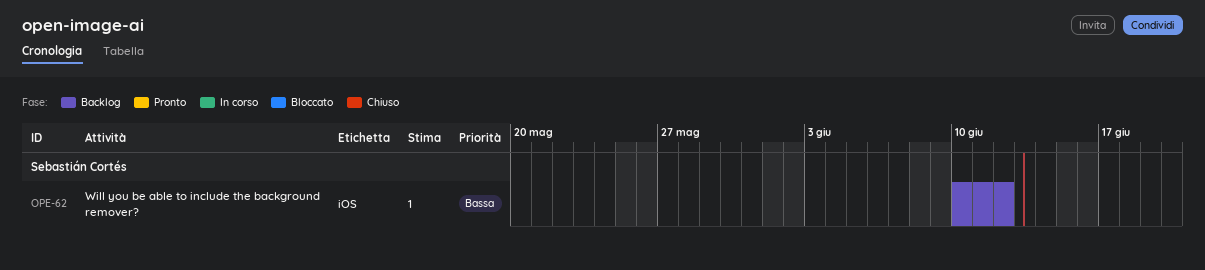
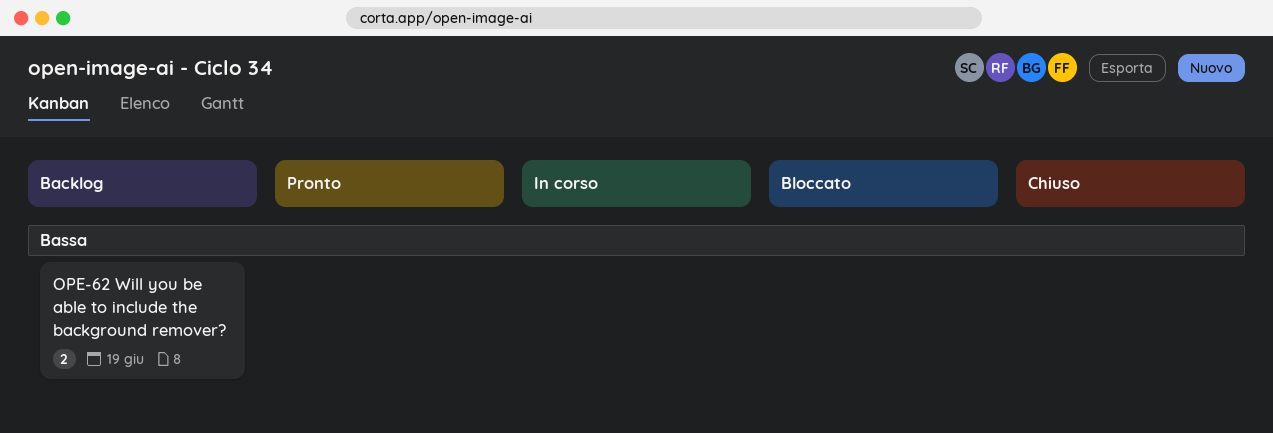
OPE-62, estimate: 1 -> 2
OPE-62, due: Jun 12 -> Jun 19

